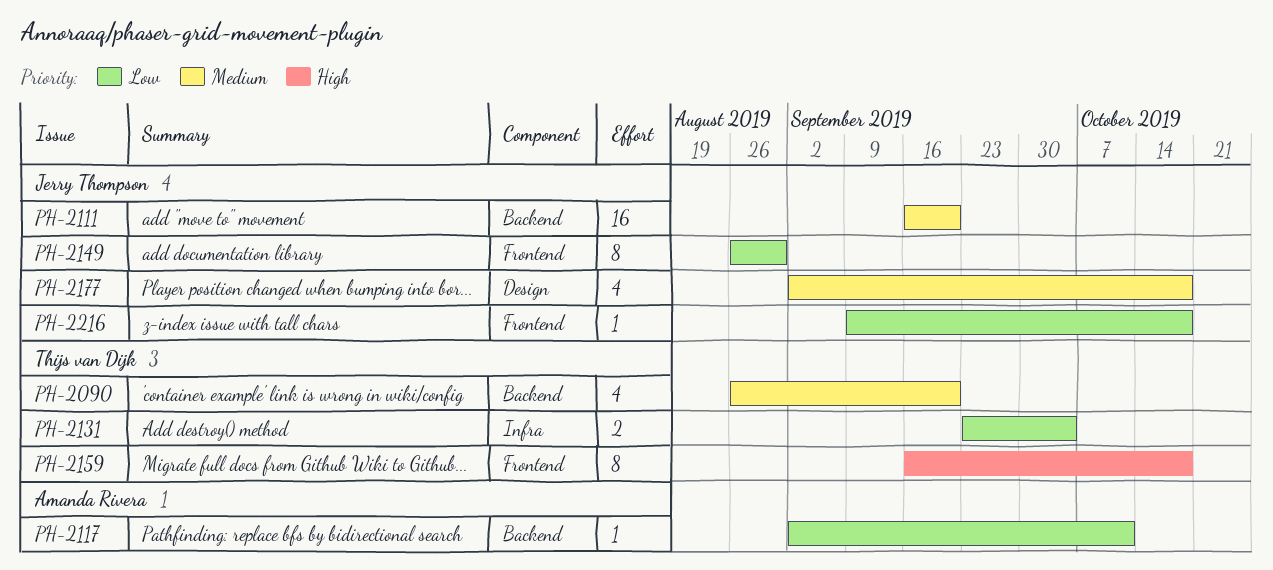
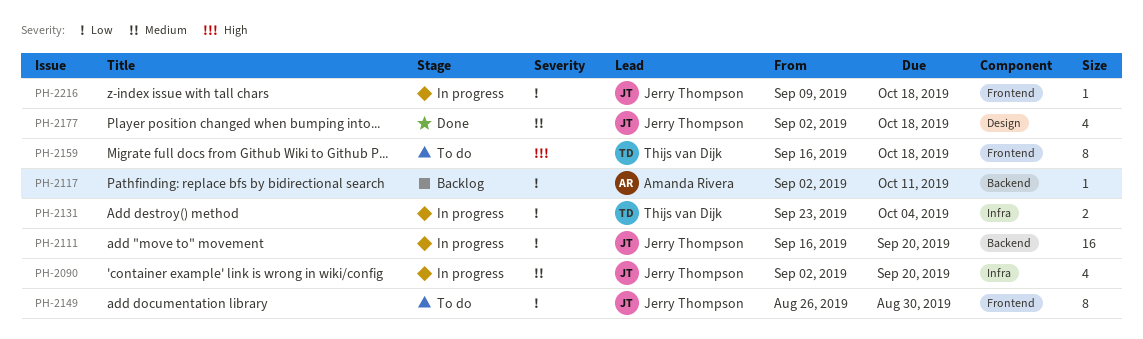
PH-2090, owner: Thijs van Dijk -> Jerry Thompson
PH-2090, label: Backend -> Infra
PH-2090, start: Aug 26 -> Sep 2
PH-2111, priority: Medium -> Low

